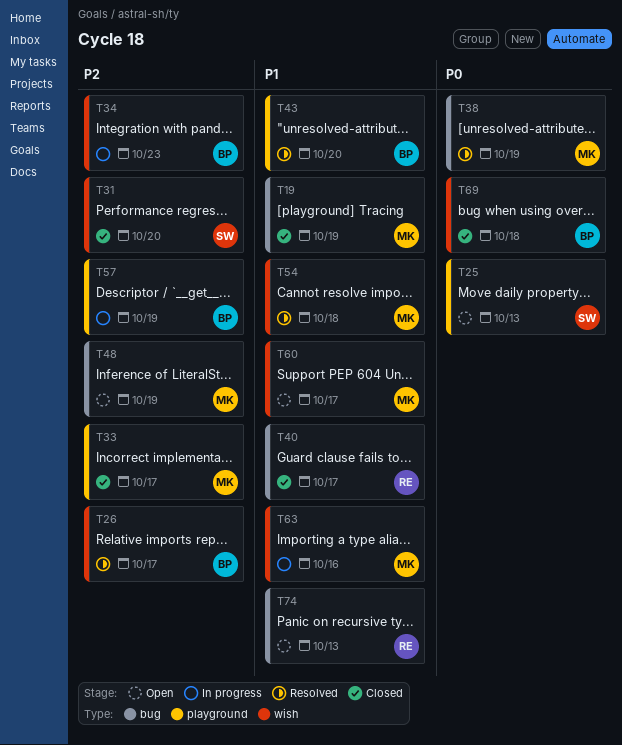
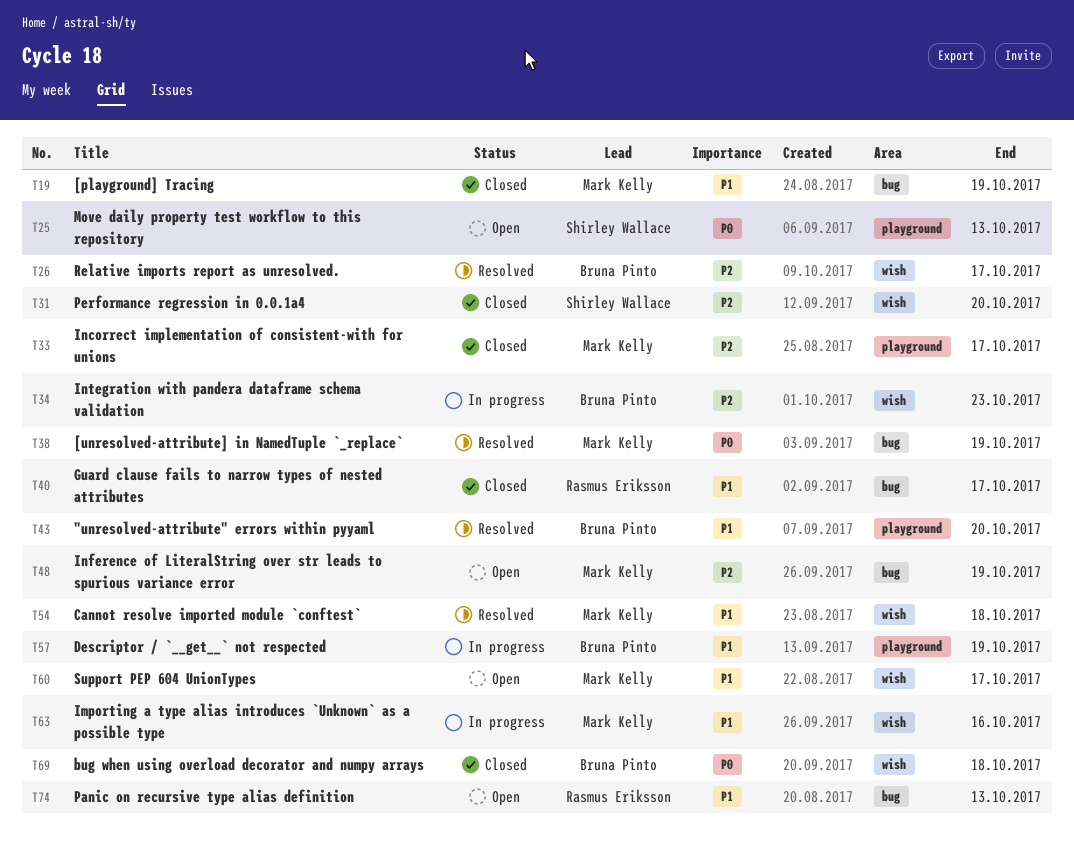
T57, priority: P2 -> P1

